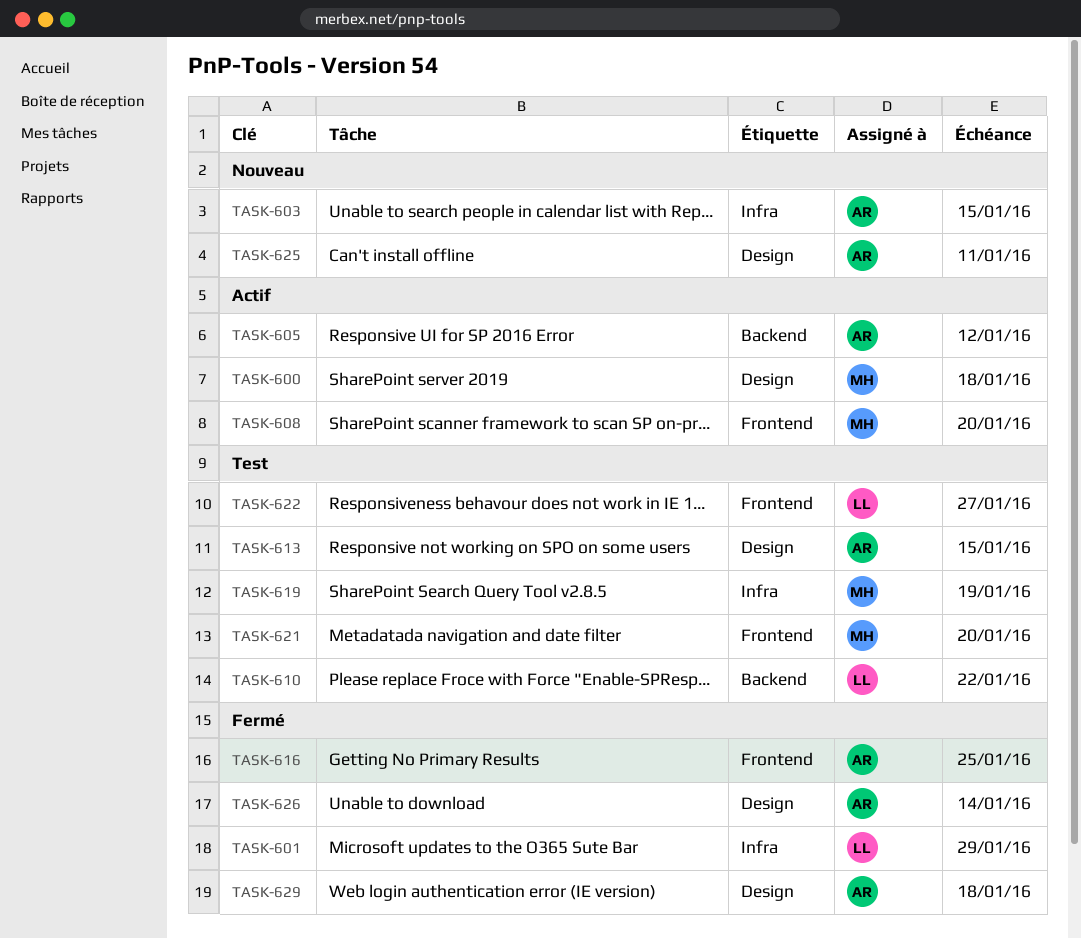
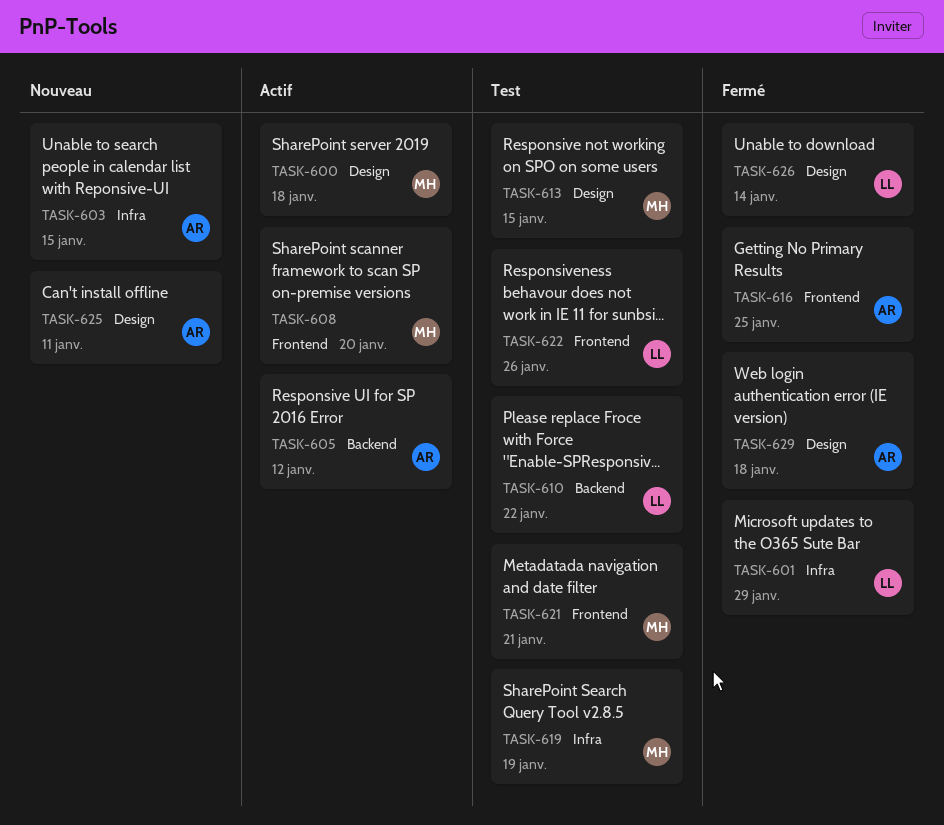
TASK-613, owner: AR -> MH
TASK-621, due: Jan 20 -> Jan 21
TASK-622, due: Jan 27 -> Jan 26
TASK-626, owner: AR -> LL

